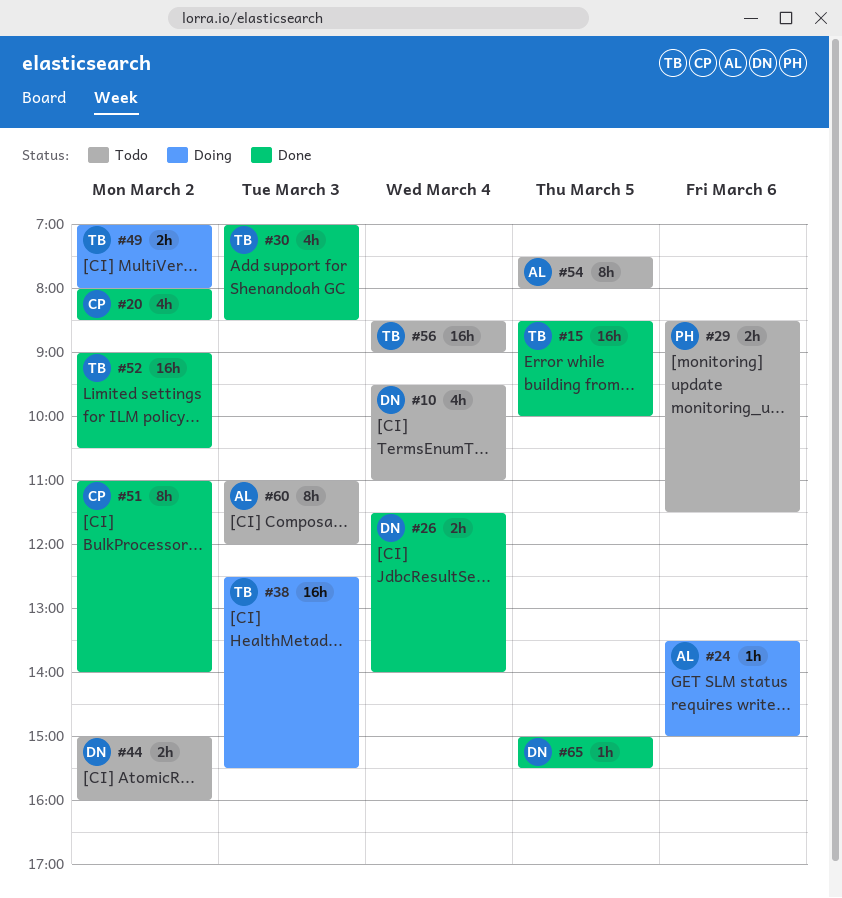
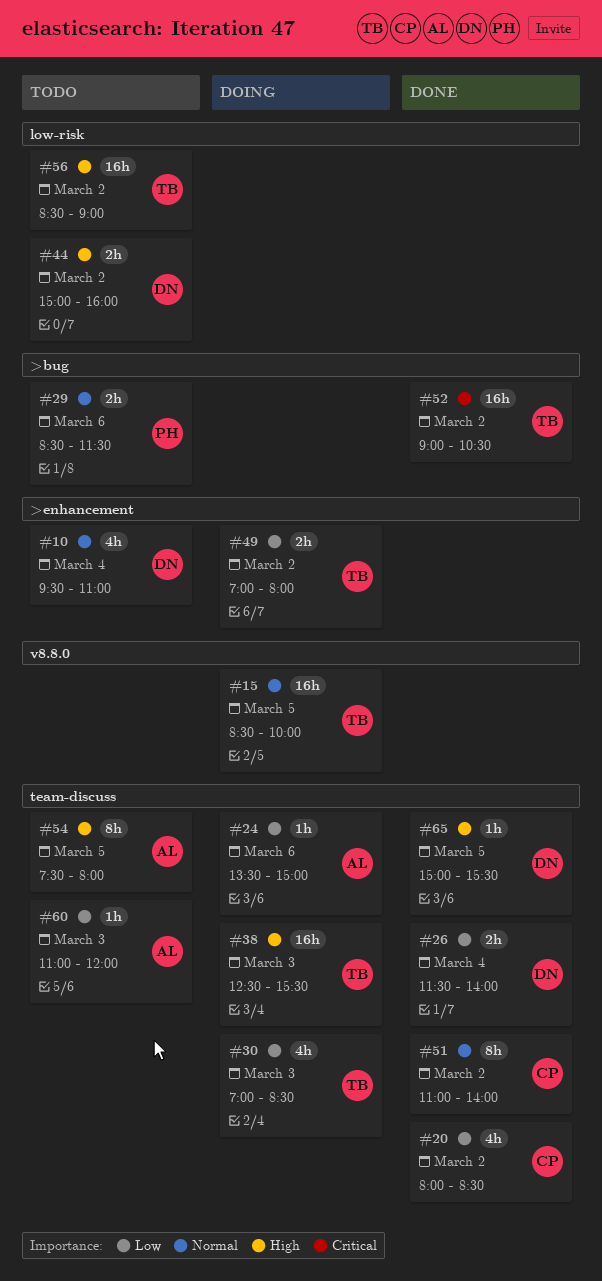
#15, status: Done -> Doing
#30, status: Done -> Doing
#56, day: Mar 4 -> Mar 2
#60, estimate: 8h -> 1h

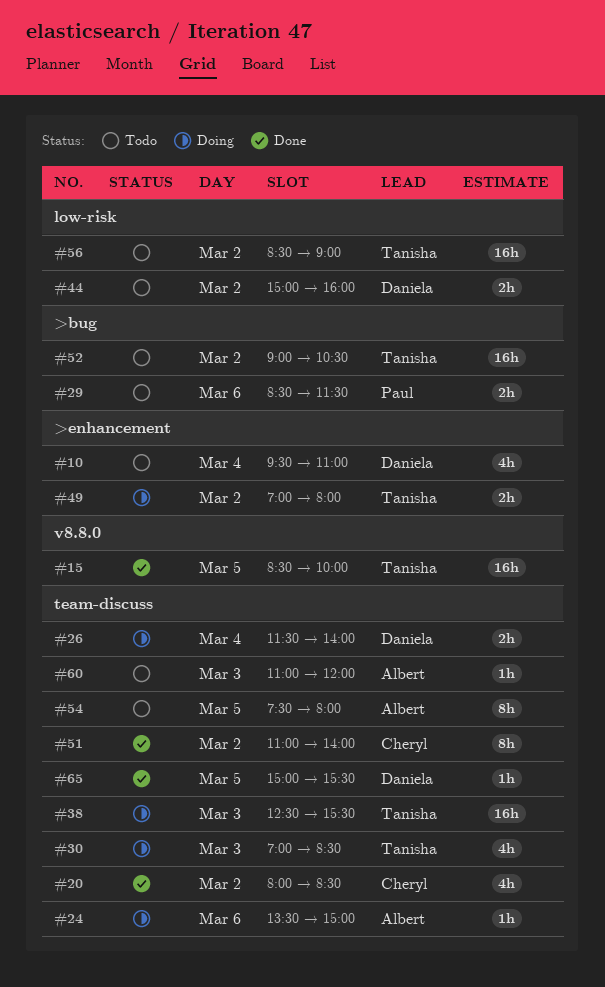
#15, status: Doing -> Done
#26, status: Done -> Doing
#52, status: Done -> Todo

